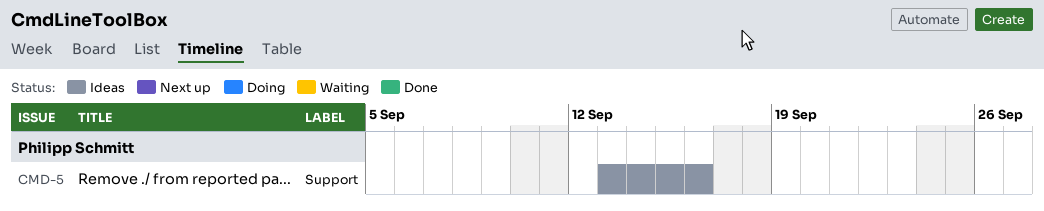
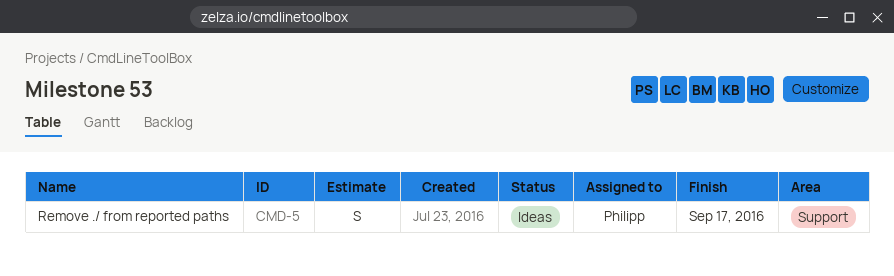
CMD-5, due: Sep 16 -> Sep 17

